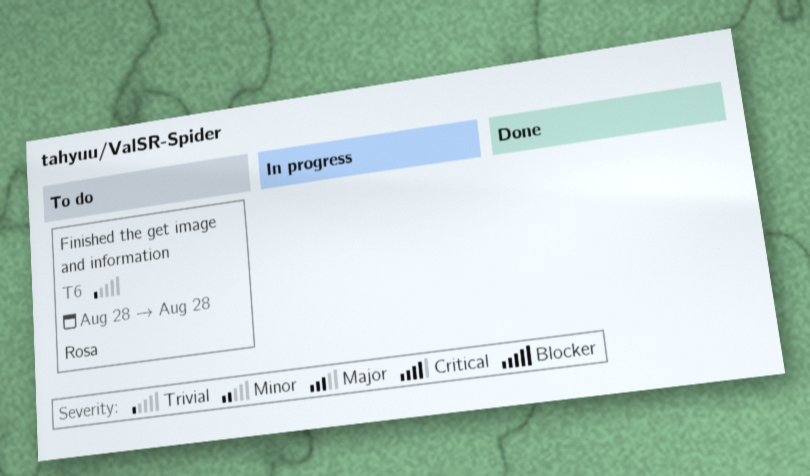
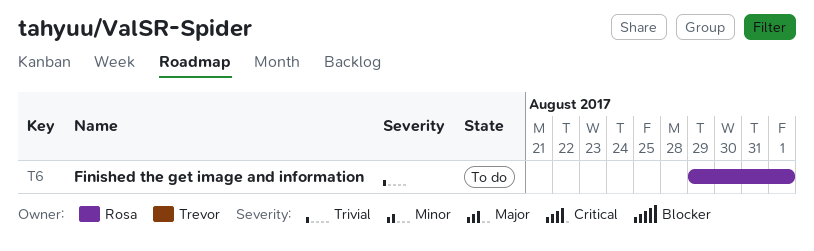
T6, start: Aug 28 -> Aug 29
T6, due: Aug 28 -> Sep 1

